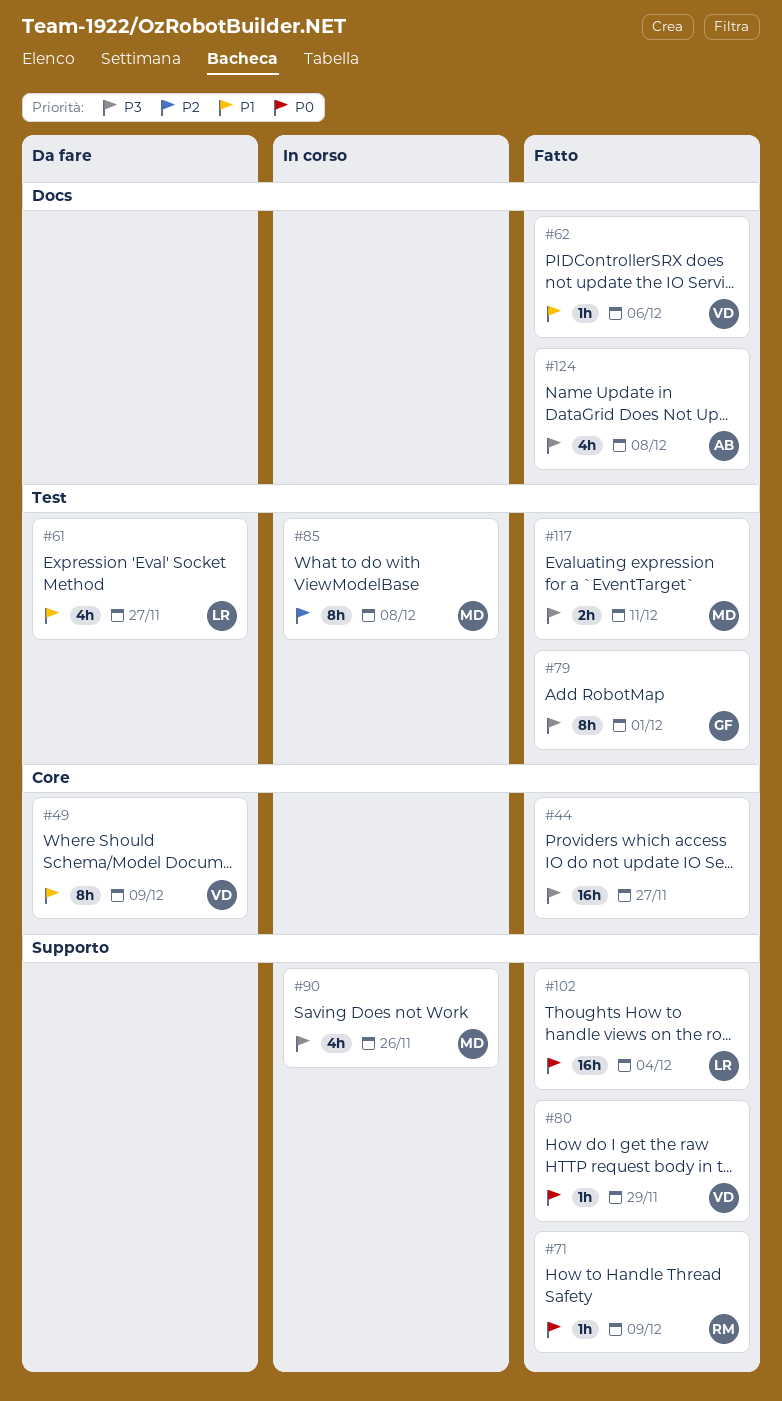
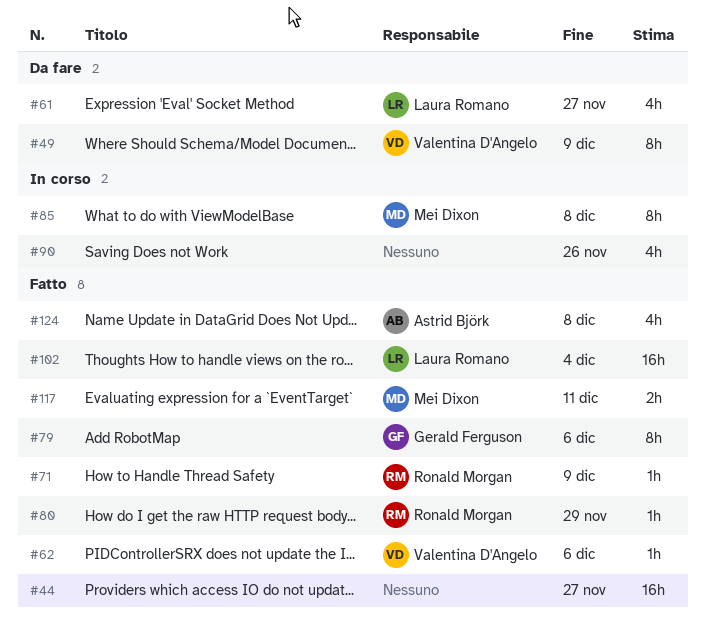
#79, due: Dec 1 -> Dec 6
#80, owner: Valentina D'Angelo -> Ronald Morgan
#90, owner: Mei Dixon -> none

